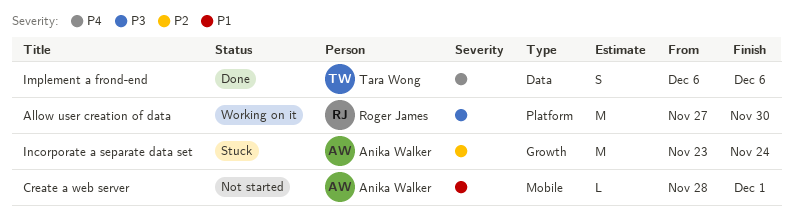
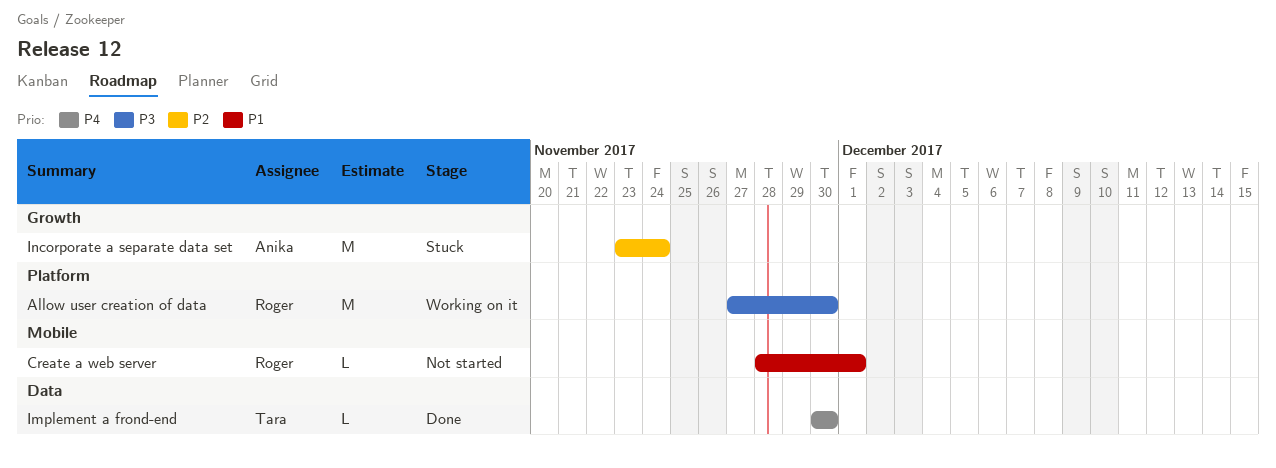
Create a web server, owner: Anika Walker -> Roger James
Implement a frond-end, estimate: S -> L
Implement a frond-end, start: Dec 6 -> Nov 30
Implement a frond-end, due: Dec 6 -> Nov 30

